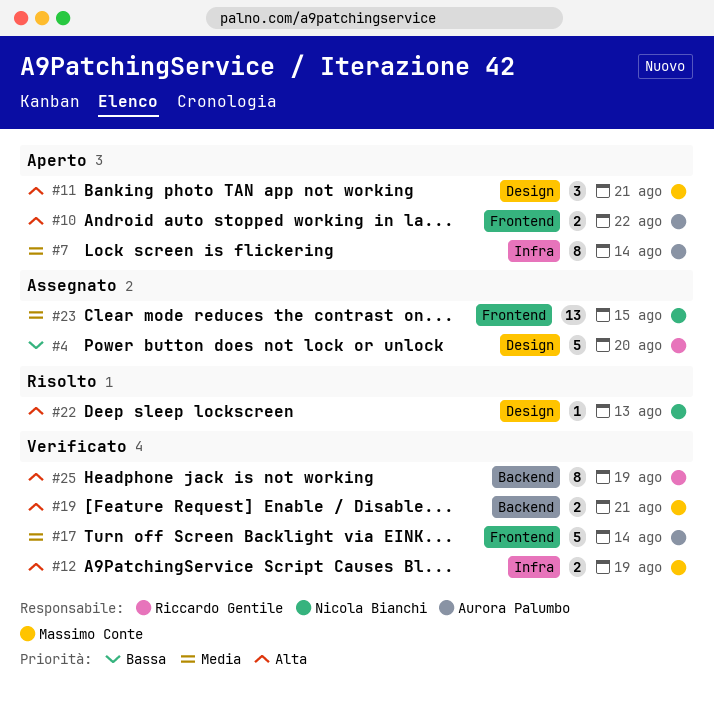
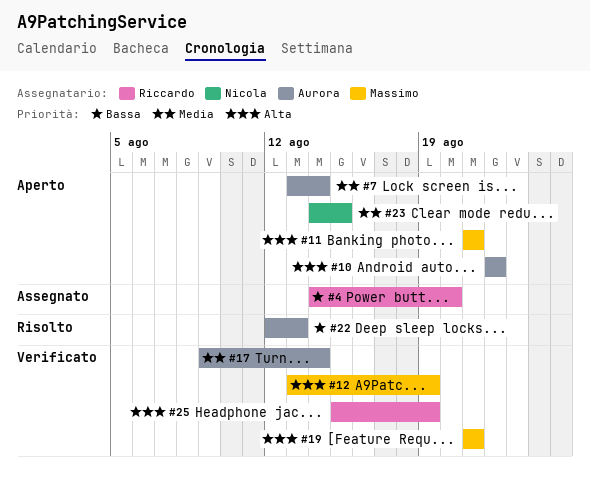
#22, owner: Nicola Bianchi -> Aurora Palumbo
#22, priority: Alta -> Bassa
#23, status: Assegnato -> Aperto

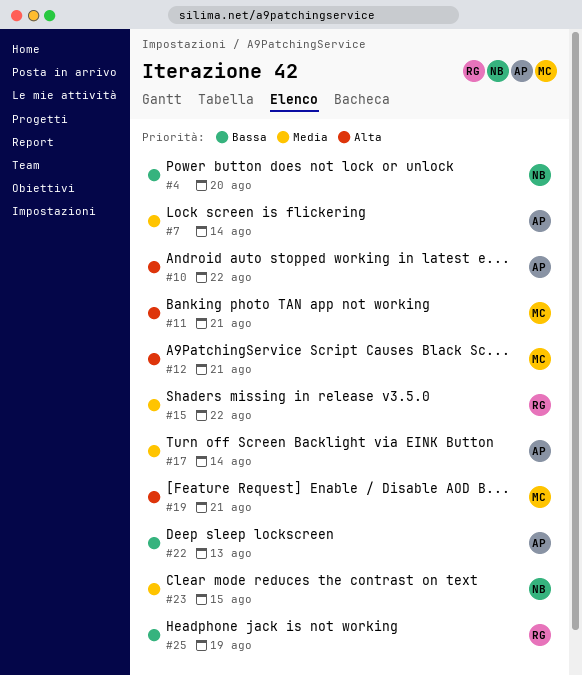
#4, owner: Riccardo -> Nicola
#12, due: Aug 19 -> Aug 21
#15: none -> present
#25, priority: Alta -> Bassa

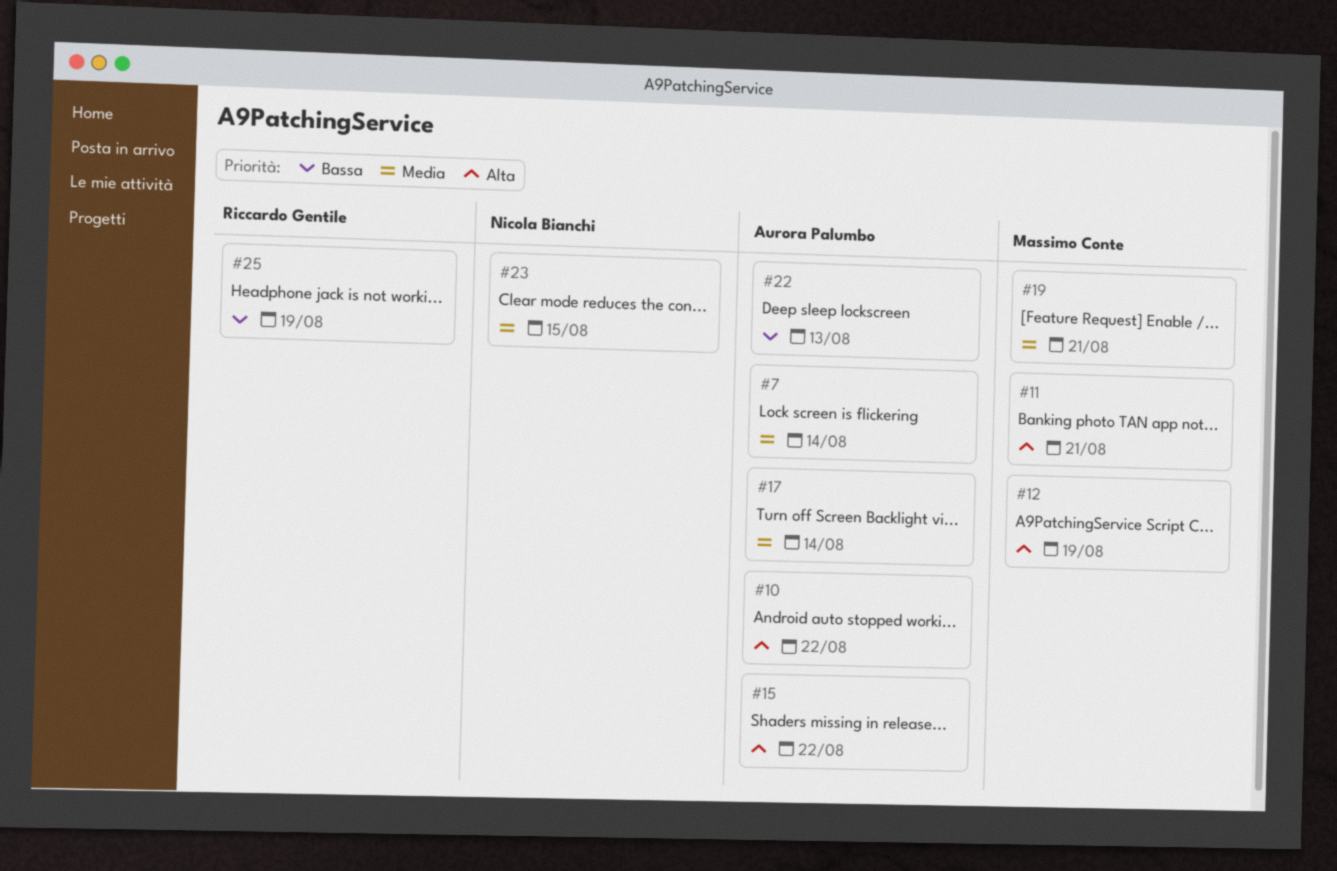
#4: present -> none
#12, due: Aug 21 -> Aug 19
#15, owner: Riccardo Gentile -> Aurora Palumbo
#15, priority: Media -> Alta
#19, priority: Alta -> Media

